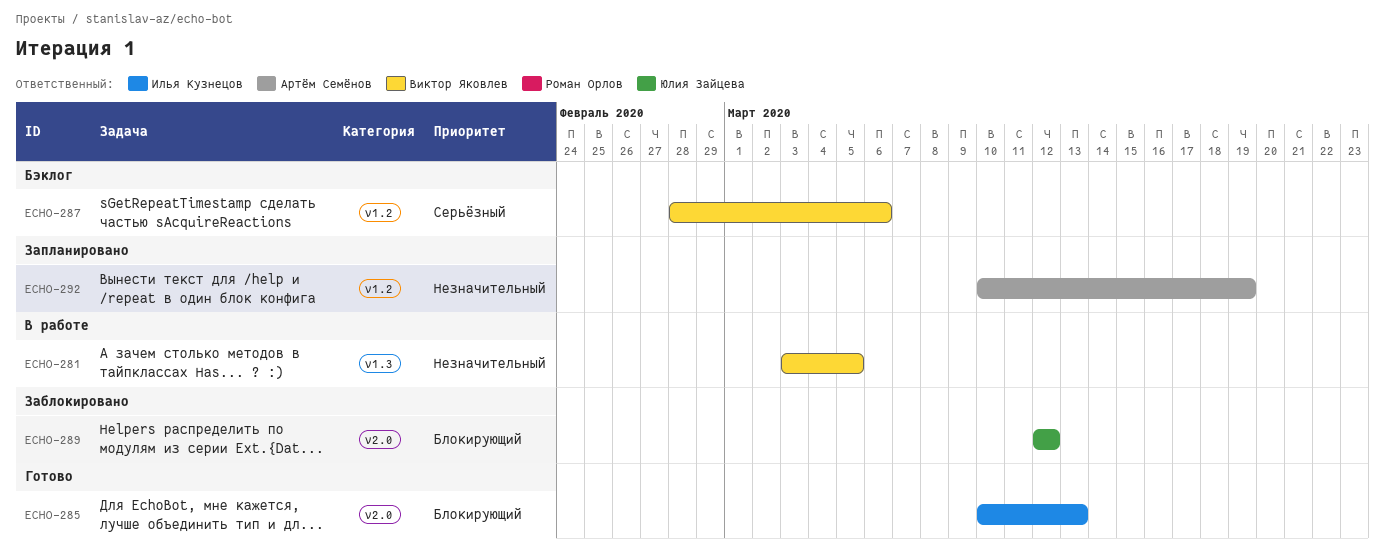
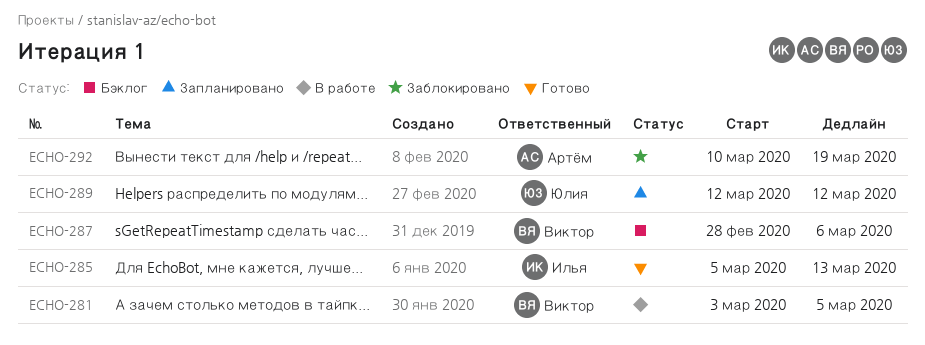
ECHO-285, start: Mar 10 -> Mar 5
ECHO-289, status: Заблокировано -> Запланировано
ECHO-292, status: Запланировано -> Заблокировано

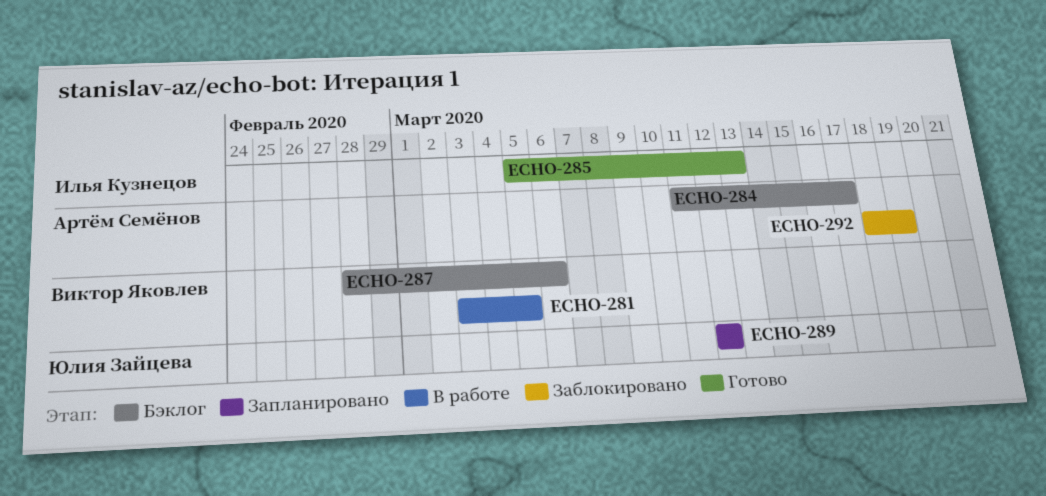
ECHO-284: none -> present
ECHO-292, start: Mar 10 -> Mar 18

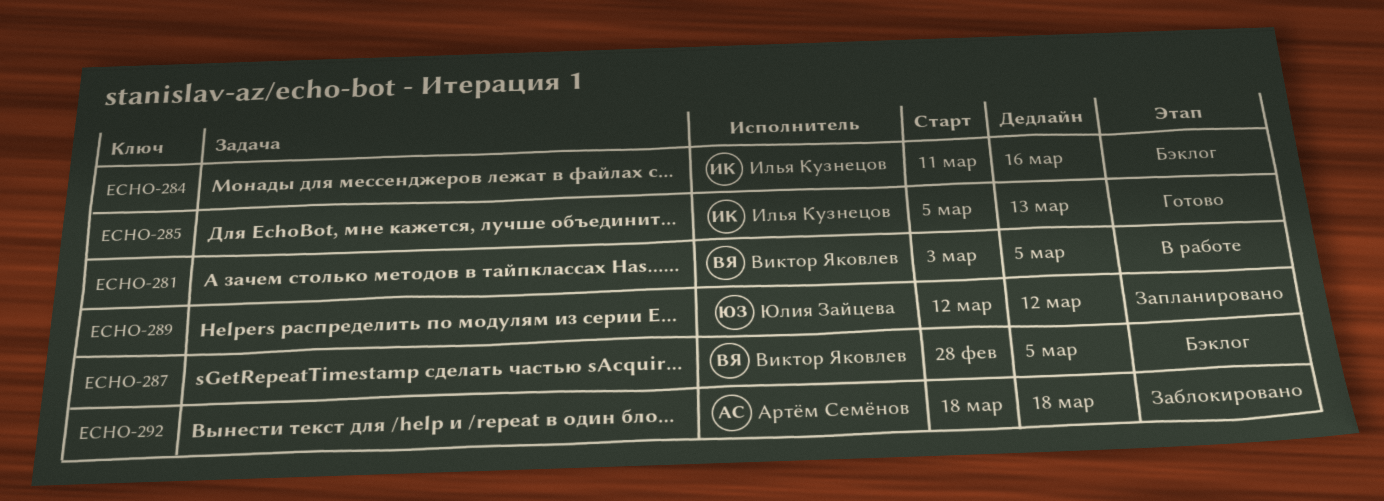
ECHO-284, owner: Артём Семёнов -> Илья Кузнецов
ECHO-284, due: Mar 17 -> Mar 16
ECHO-287, due: Mar 6 -> Mar 5
ECHO-292, due: Mar 19 -> Mar 18

